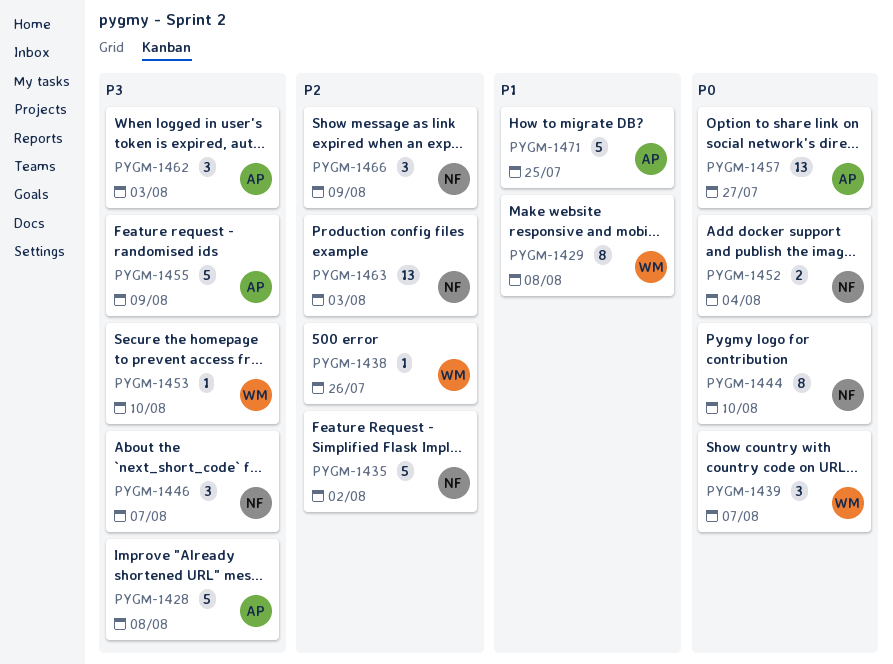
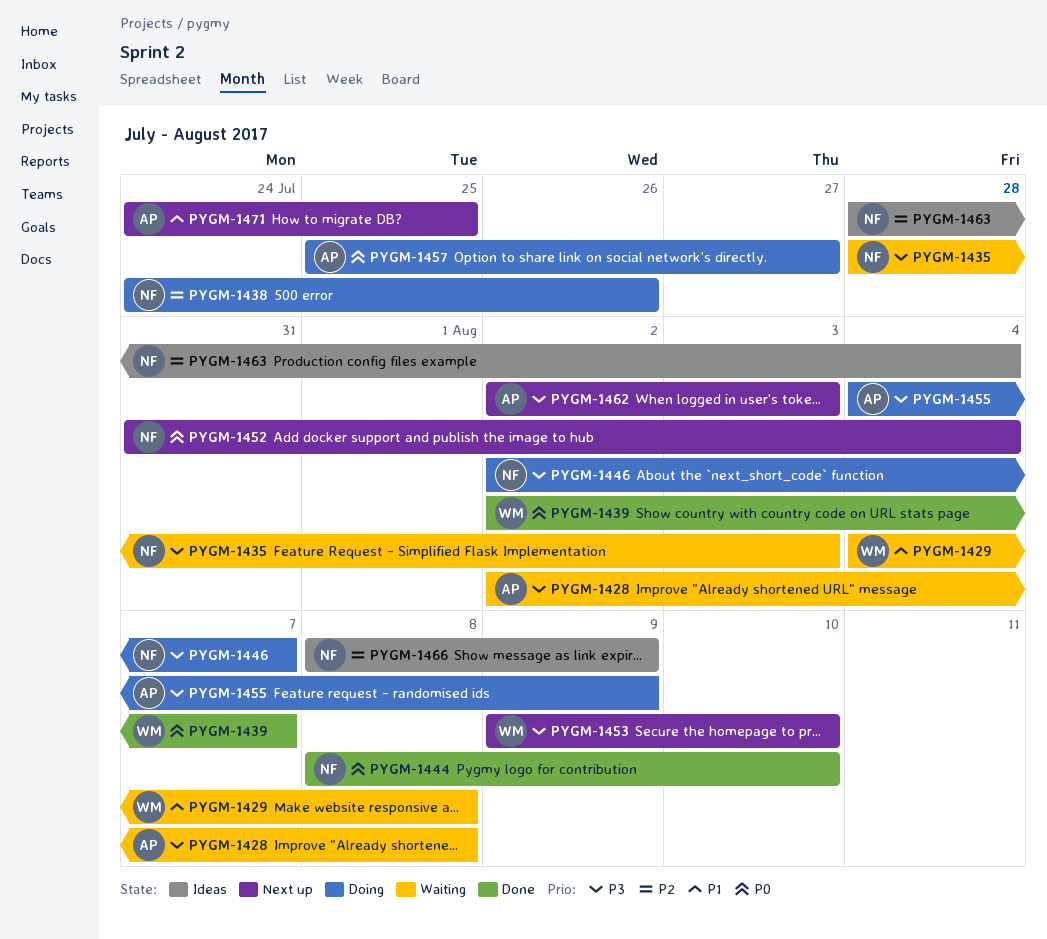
PYGM-1435, priority: P2 -> P3
PYGM-1435, due: Aug 2 -> Aug 3
PYGM-1438, owner: WM -> NF
PYGM-1463, due: Aug 3 -> Aug 4

